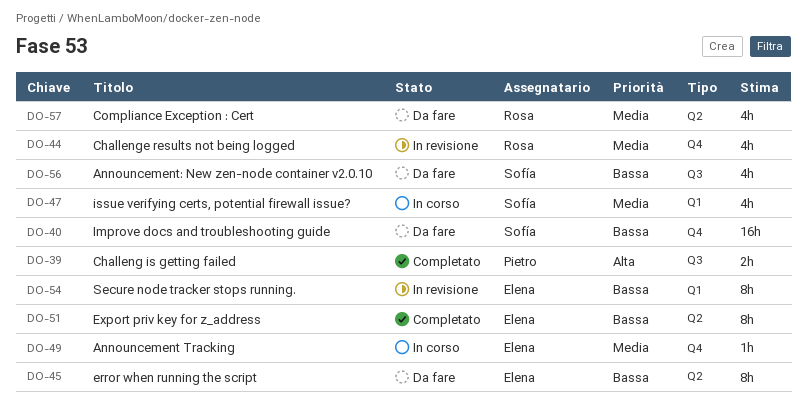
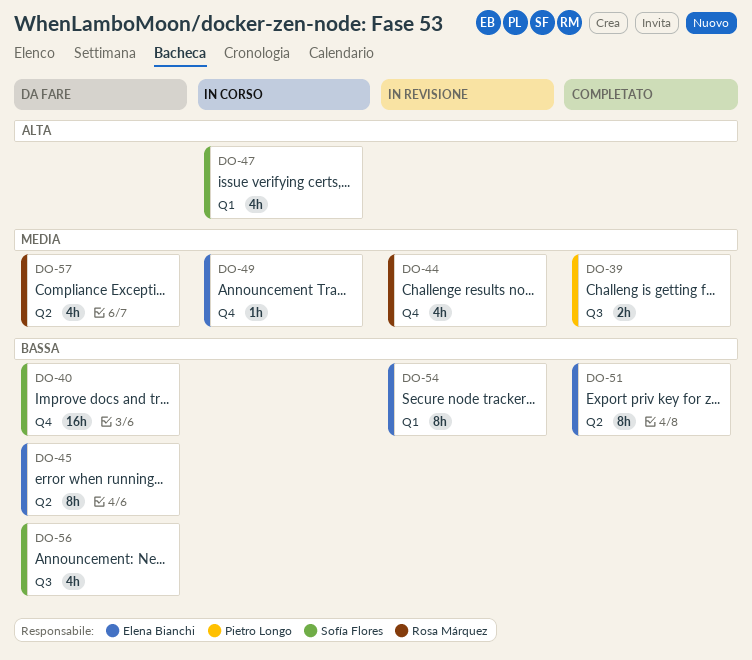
DO-39, priority: Alta -> Media
DO-47, priority: Media -> Alta

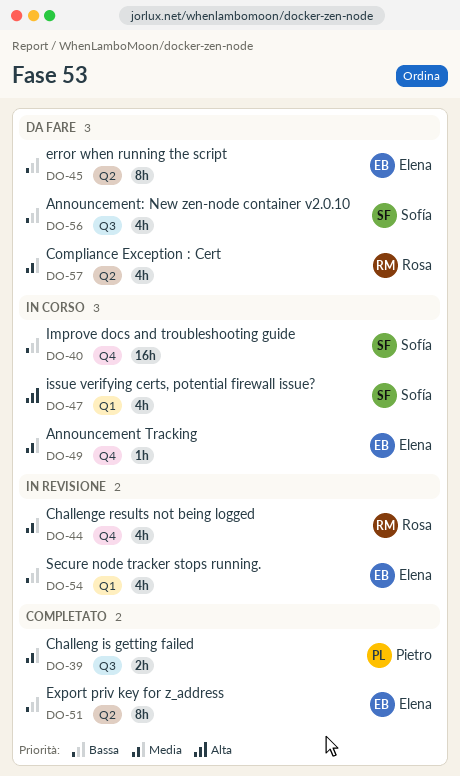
DO-40, status: Da fare -> In corso
DO-54, estimate: 8h -> 4h

